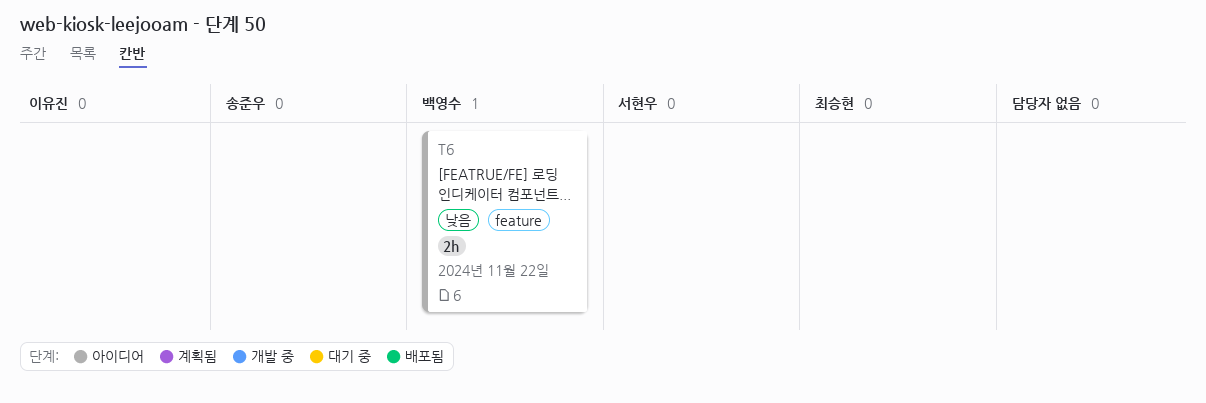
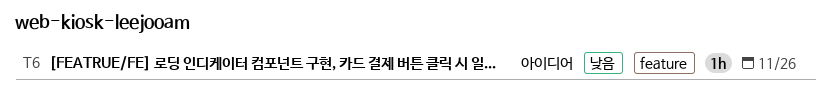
T6, estimate: 2h -> 1h
T6, due: Nov 22 -> Nov 26

